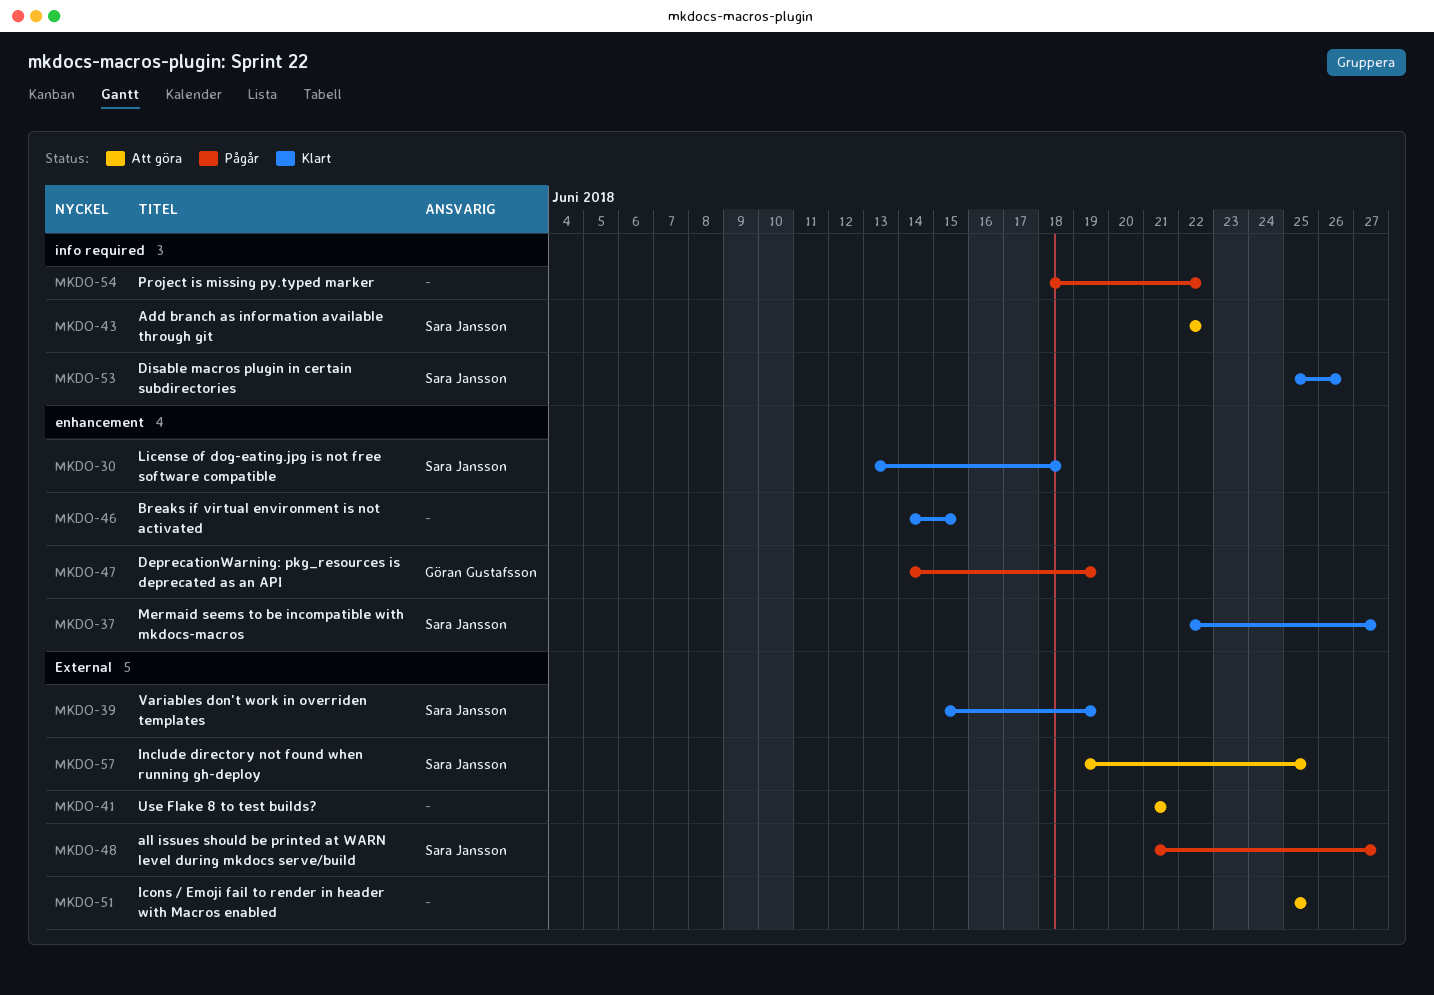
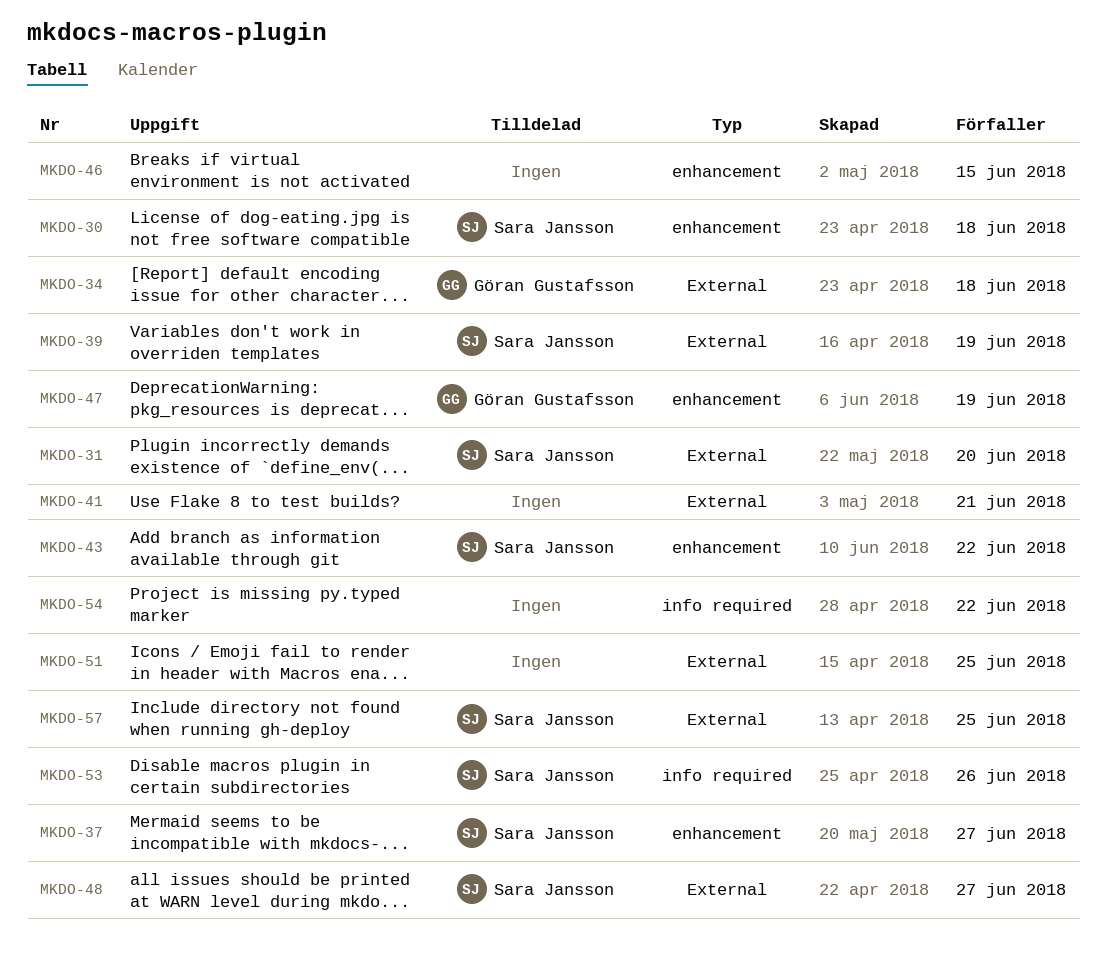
MKDO-31: none -> present
MKDO-34: none -> present
MKDO-43, label: info required -> enhancement

